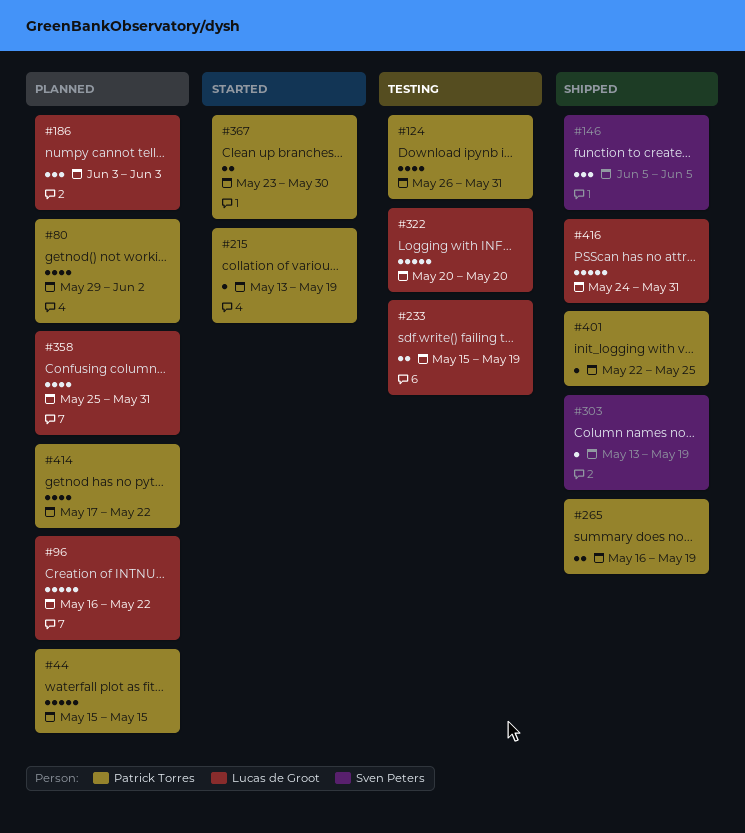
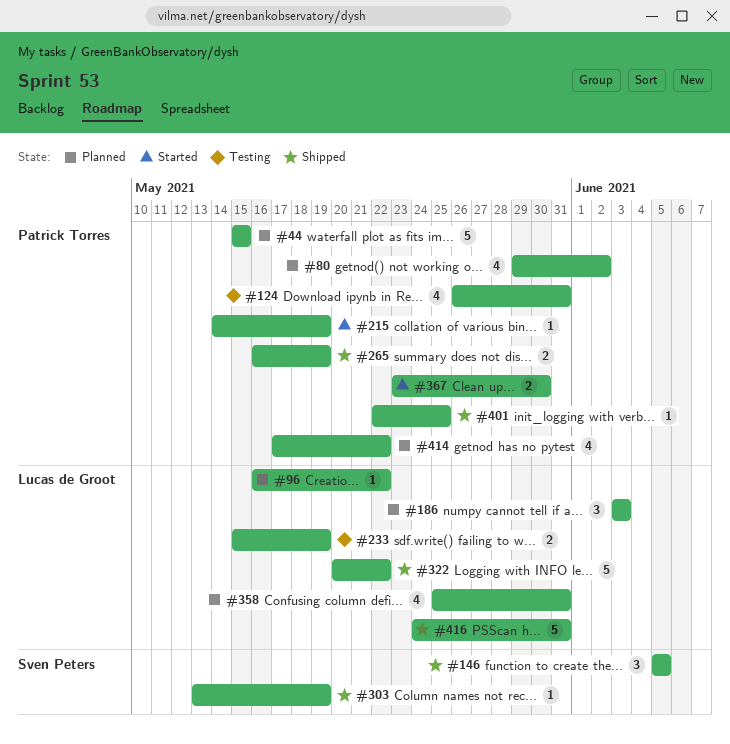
#96, estimate: 5 -> 1
#215, start: May 13 -> May 14
#322, status: Testing -> Shipped
#322, due: May 20 -> May 22

